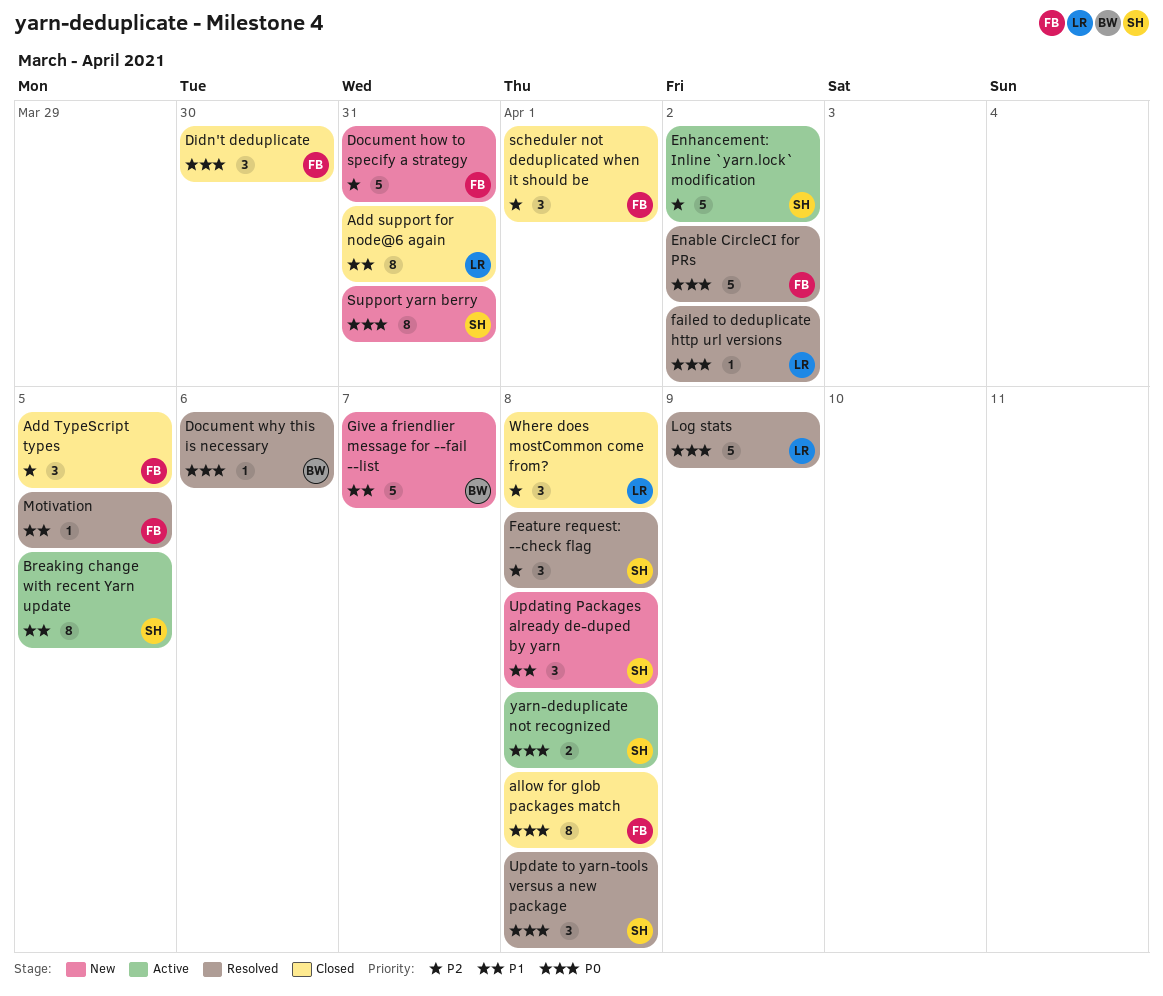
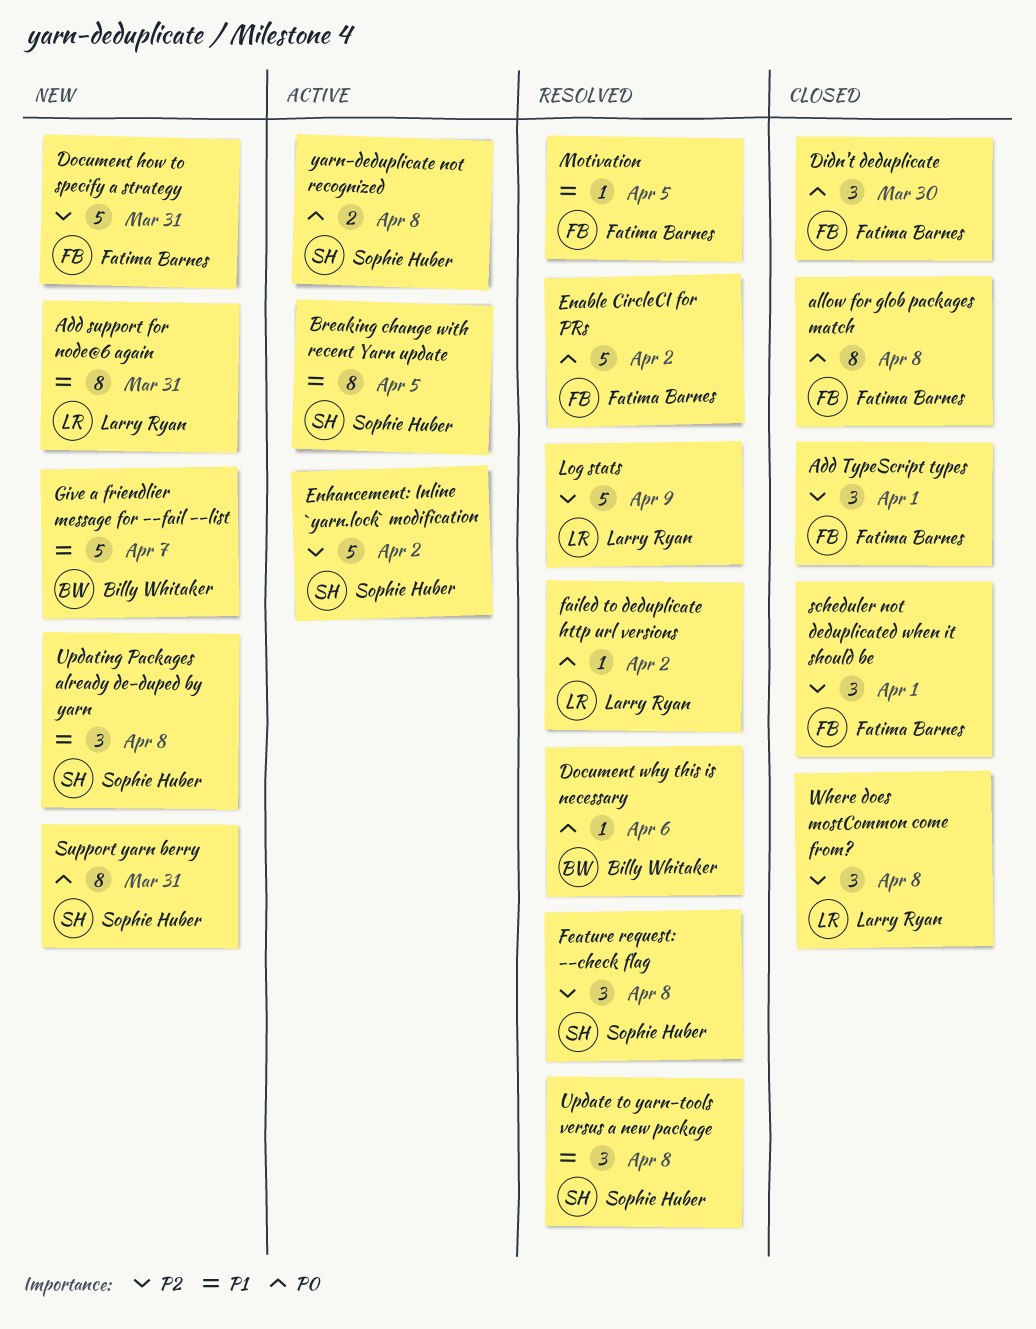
Add support for node@6 again, status: Closed -> New
Add TypeScript types, due: Apr 5 -> Apr 1
Log stats, priority: P0 -> P2
Update to yarn-tools versus a new package, priority: P0 -> P1

